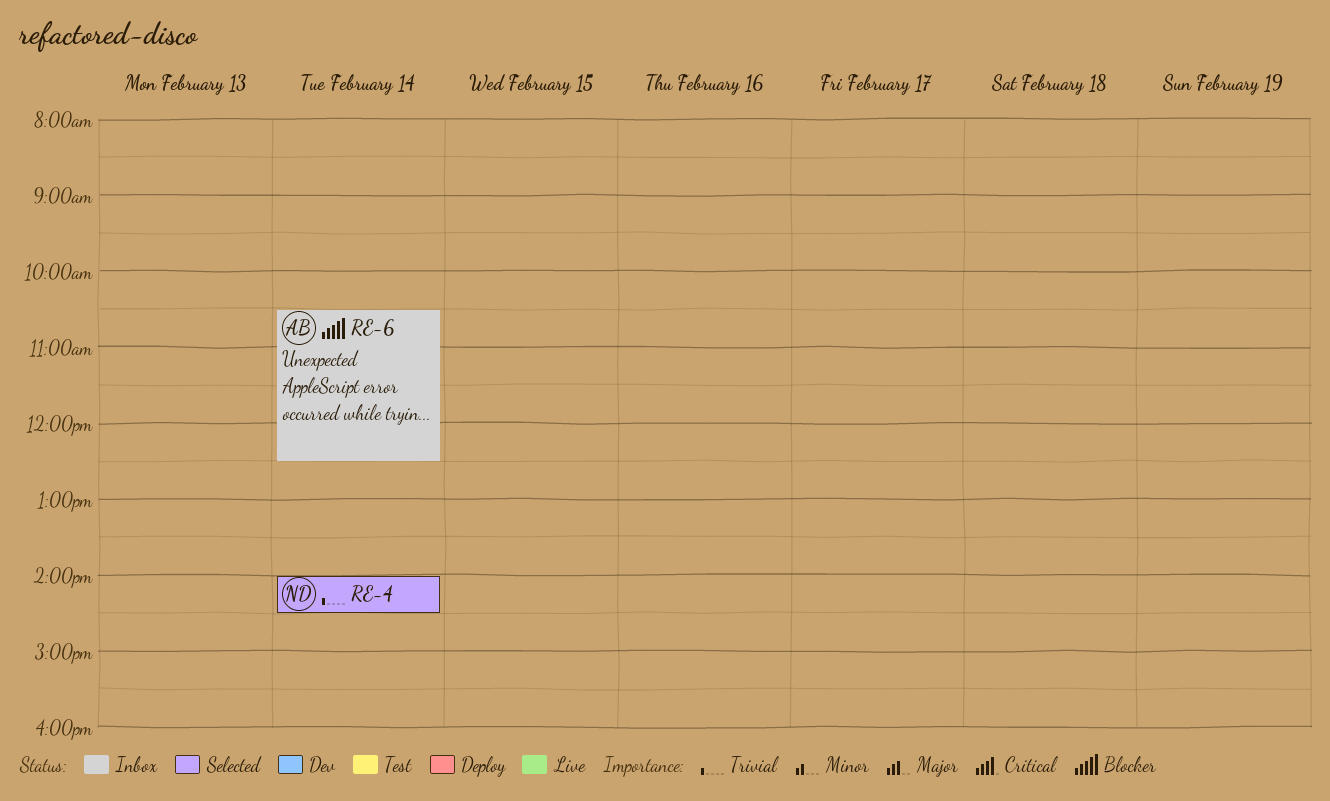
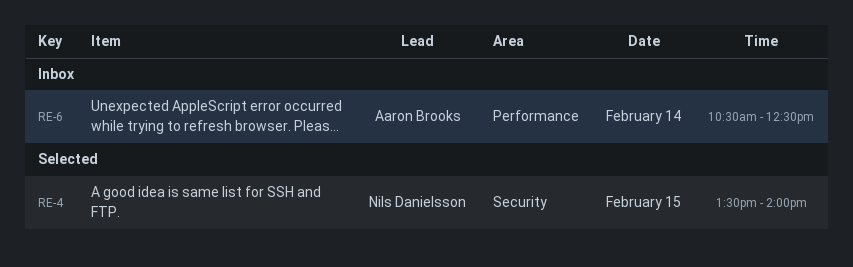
RE-4, day: Feb 14 -> Feb 15
RE-4, begins: 14:00 -> 13:30
RE-4, ends: 14:30 -> 14:00

